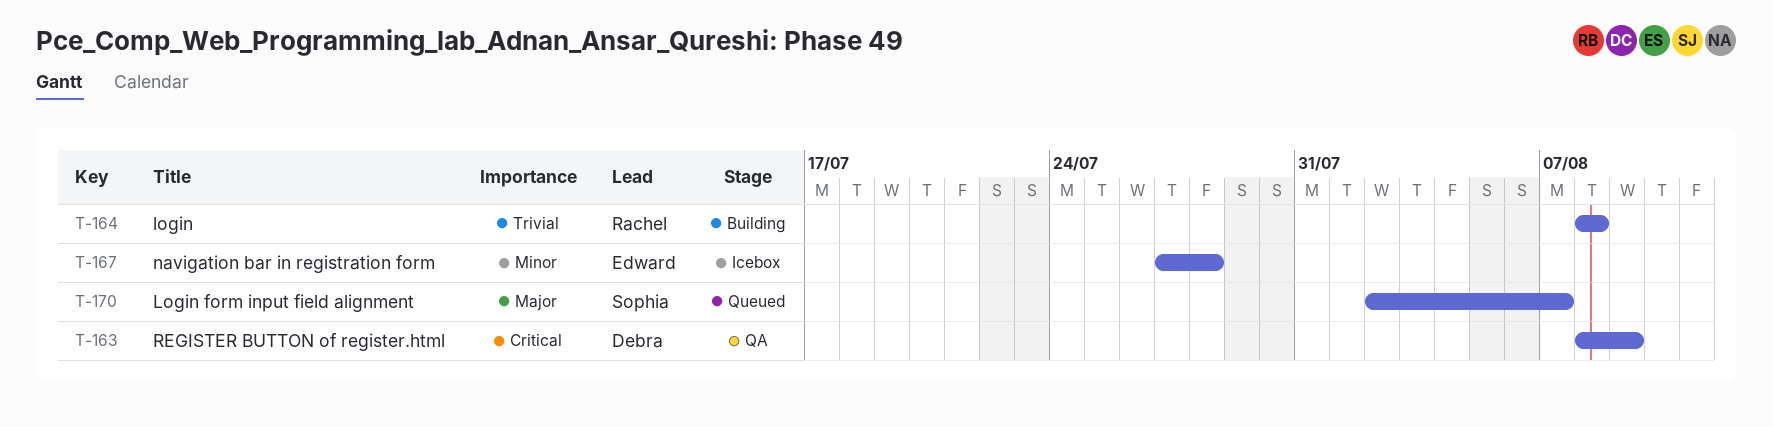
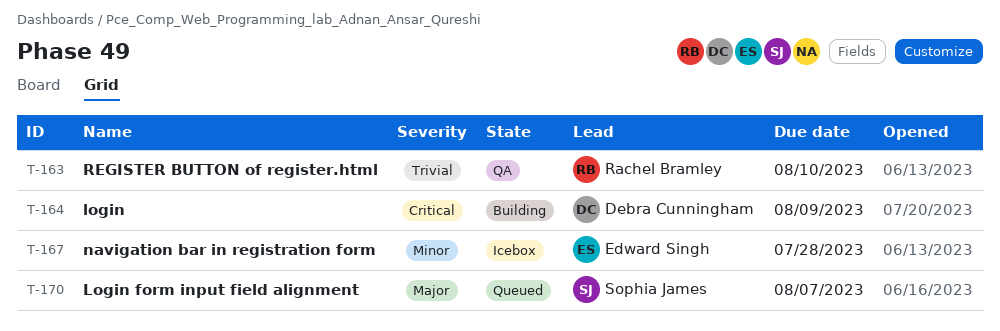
T-163, owner: Debra Cunningham -> Rachel Bramley
T-163, priority: Critical -> Trivial
T-163, due: Aug 9 -> Aug 10
T-164, owner: Rachel Bramley -> Debra Cunningham
T-164, priority: Trivial -> Critical
T-164, due: Aug 8 -> Aug 9

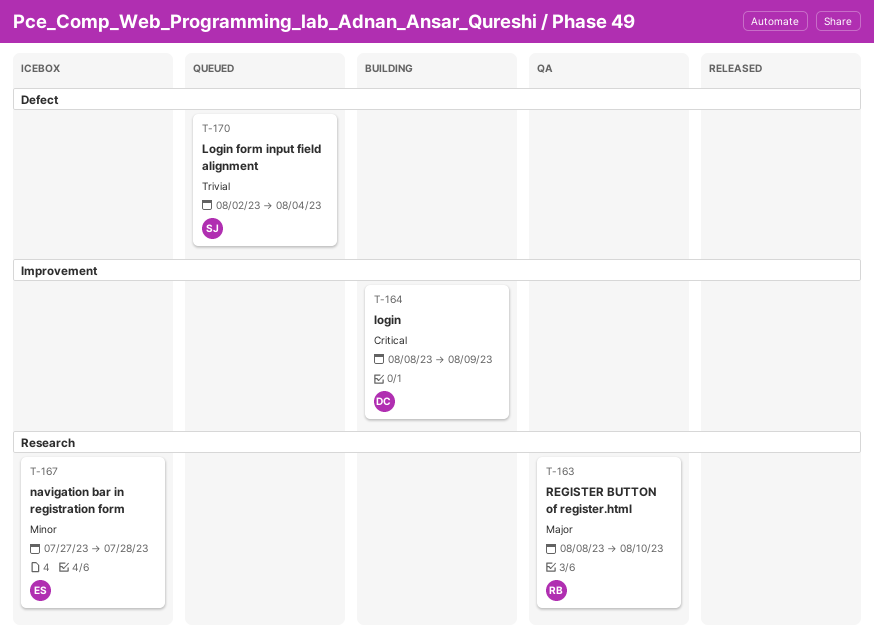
T-163, priority: Trivial -> Major
T-170, priority: Major -> Trivial
T-170, due: Aug 7 -> Aug 4

